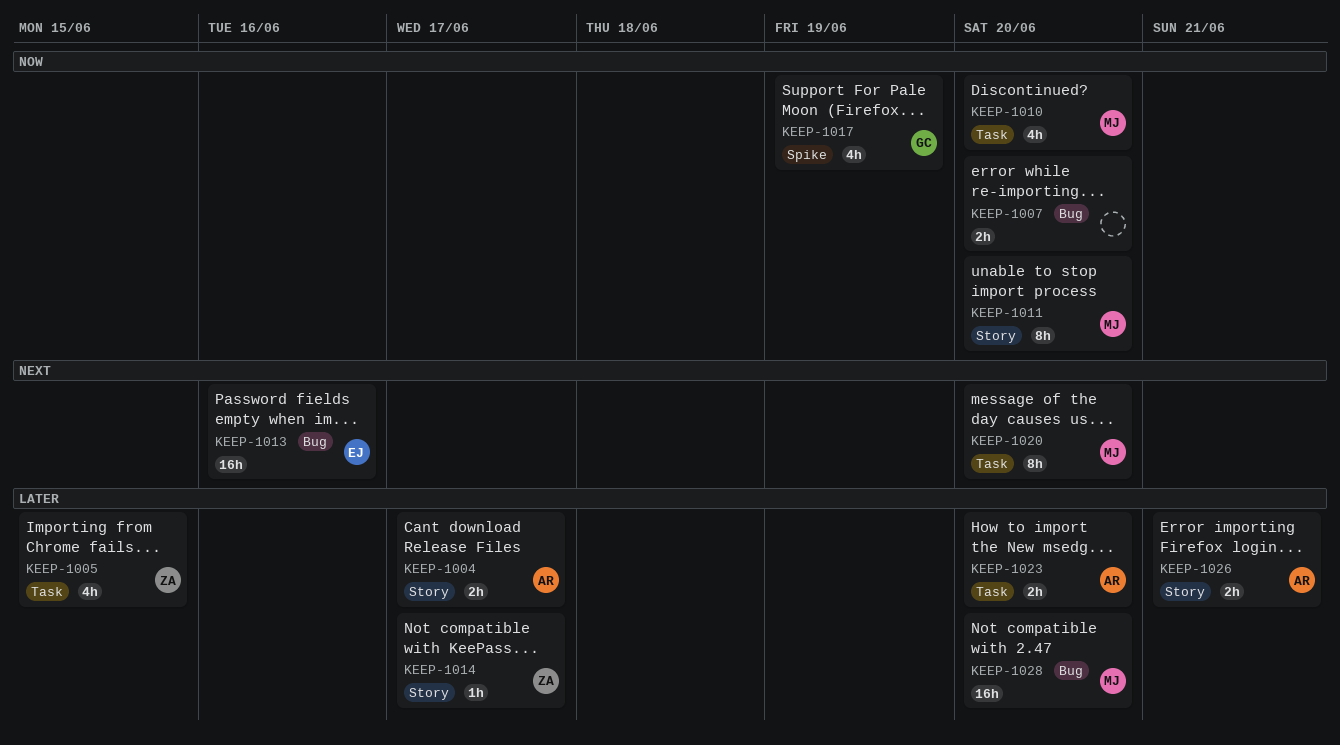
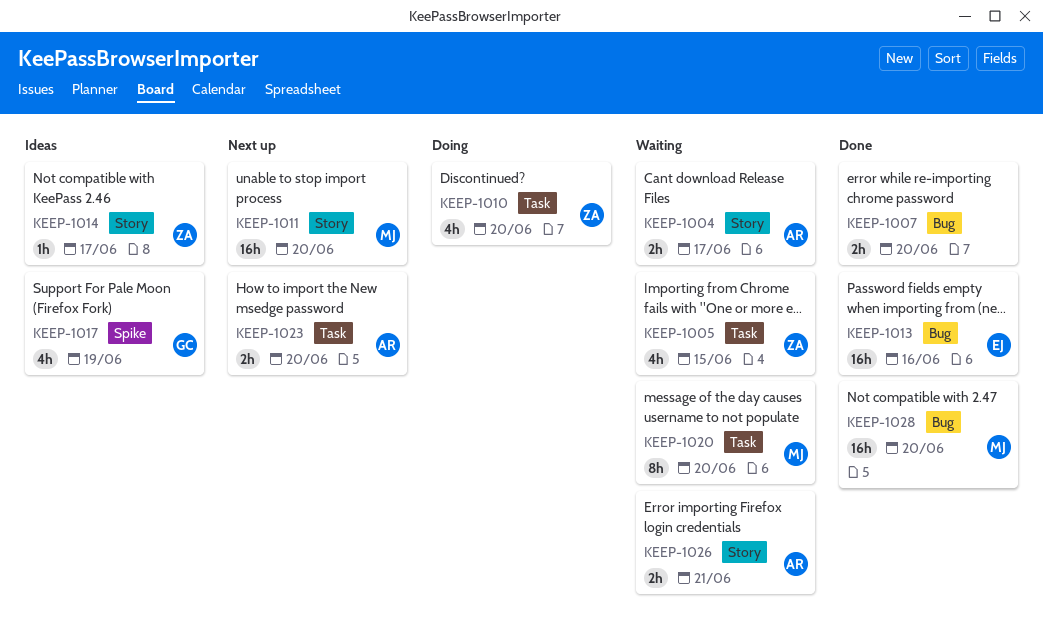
KEEP-1010, owner: MJ -> ZA
KEEP-1011, estimate: 8h -> 16h

